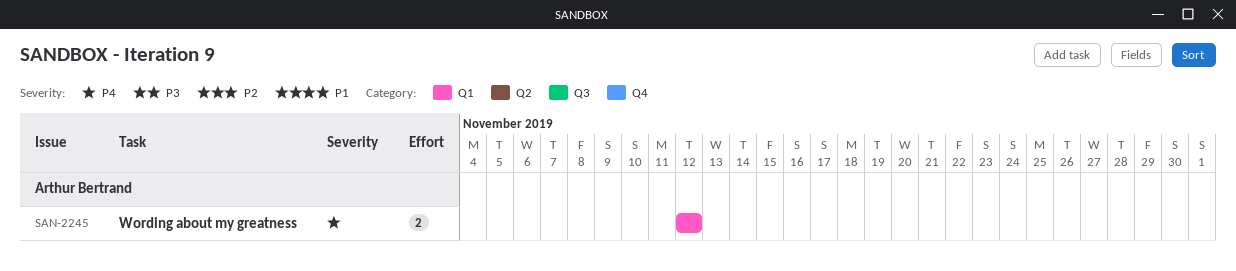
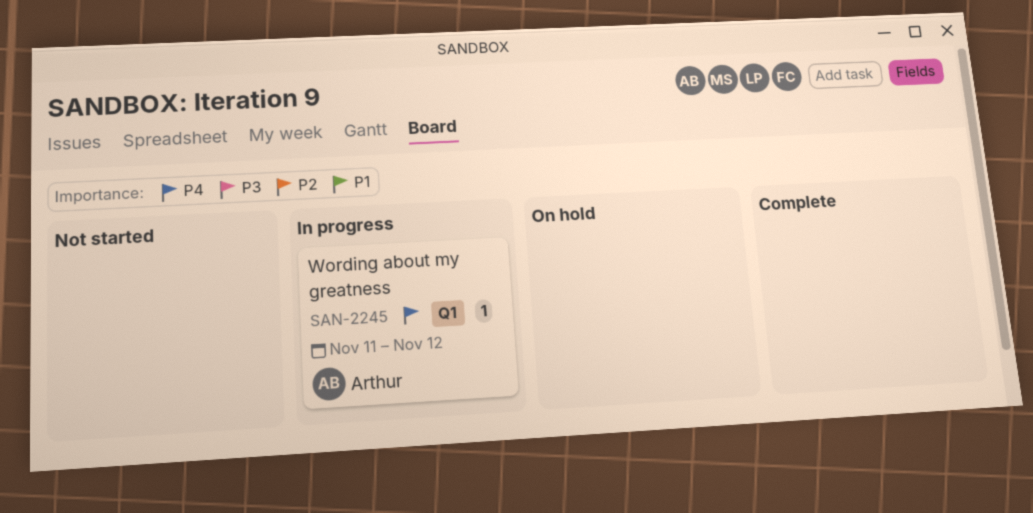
SAN-2245, estimate: 2 -> 1
SAN-2245, start: Nov 12 -> Nov 11

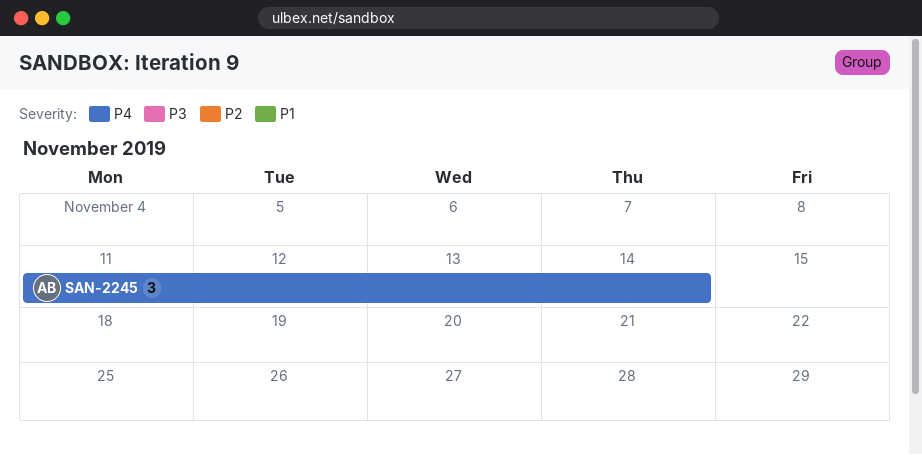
SAN-2245, estimate: 1 -> 3
SAN-2245, due: Nov 12 -> Nov 14

